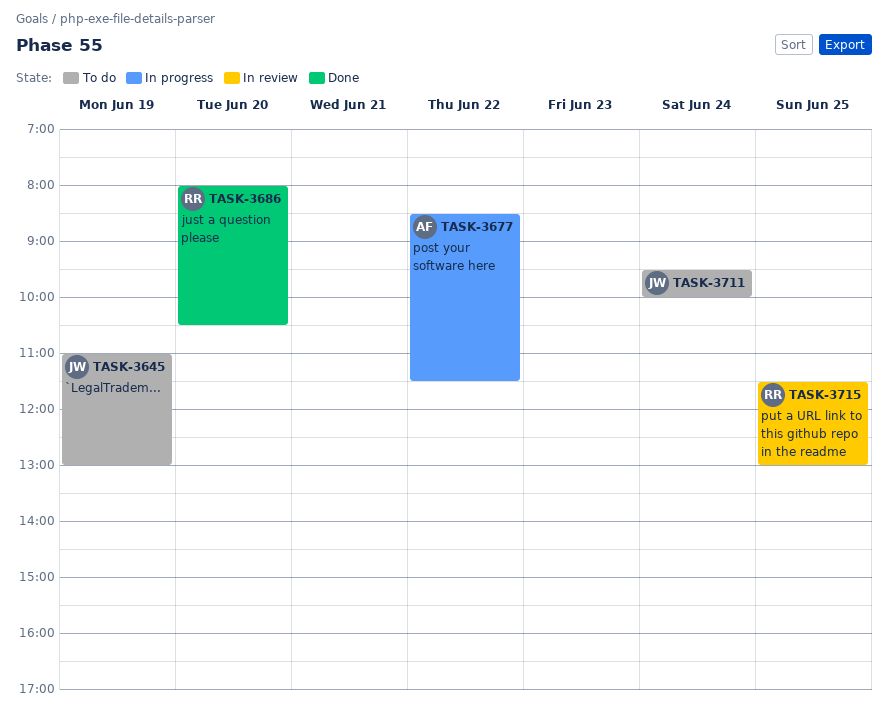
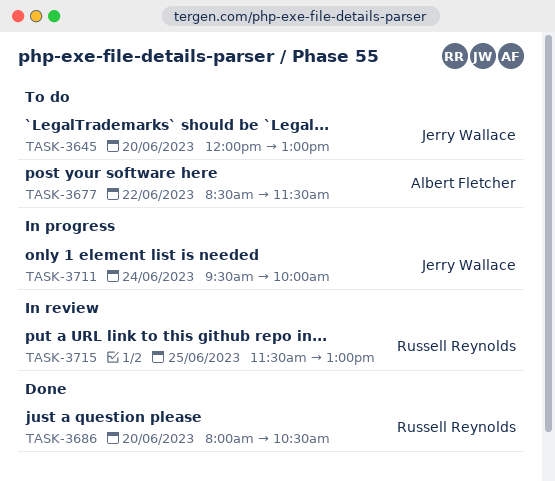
TASK-3645, day: Jun 19 -> Jun 20
TASK-3645, begins: 11:00 -> 12:00
TASK-3677, status: In progress -> To do
TASK-3711, status: To do -> In progress

